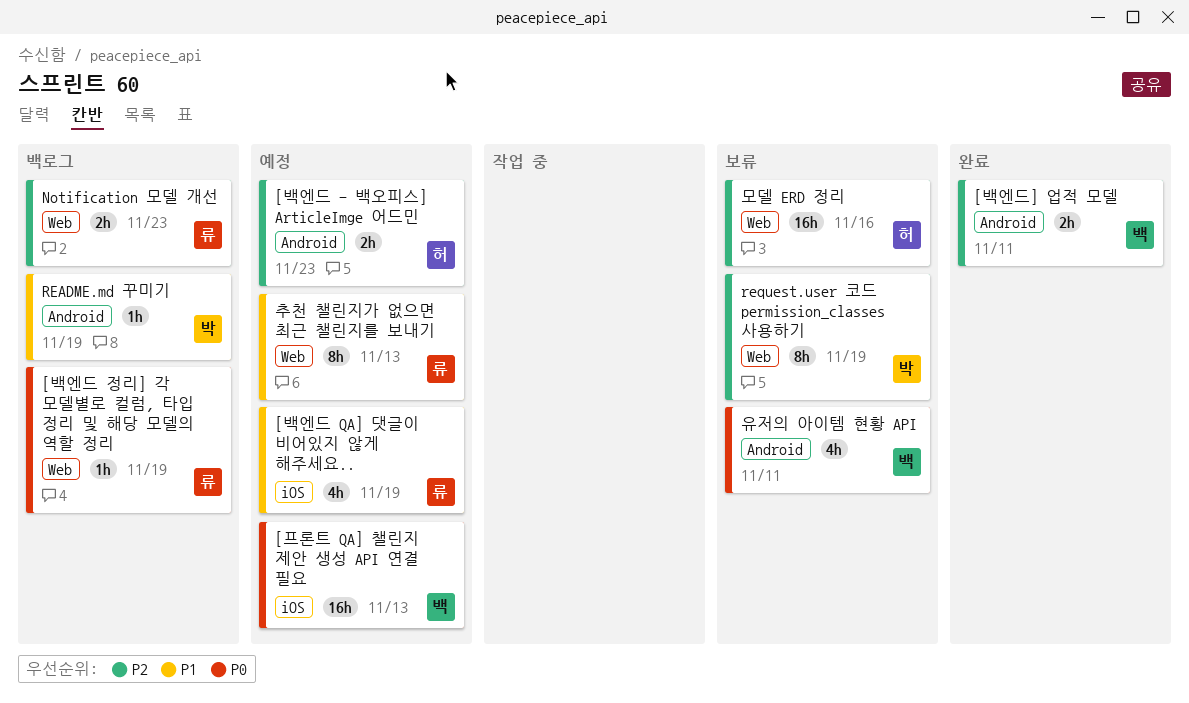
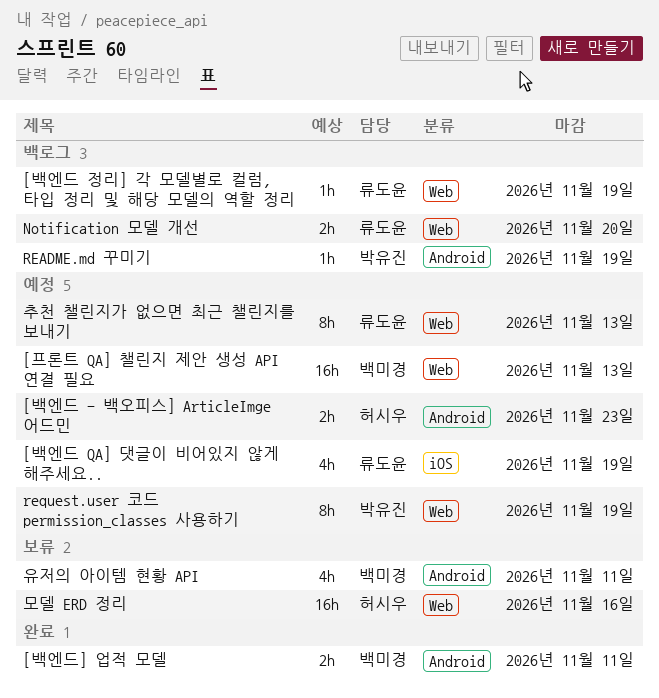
[프론트 QA] 챌린지 제안 생성 API 연결 필요, label: iOS -> Web
Notification 모델 개선, due: Nov 23 -> Nov 20
request.user 코드 permission_classes 사용하기, status: 보류 -> 예정

